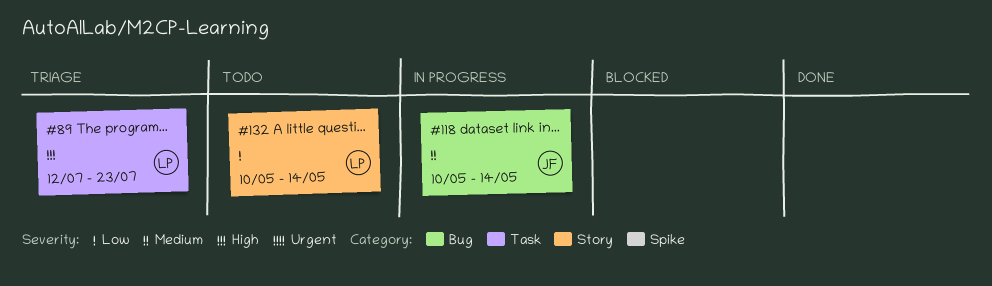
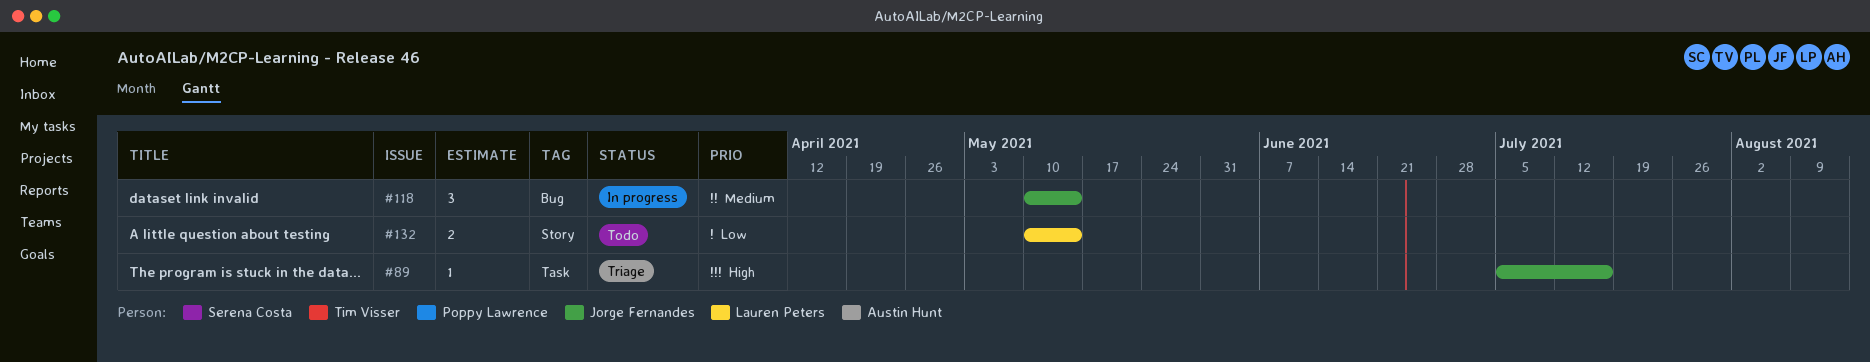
#89, owner: Lauren Peters -> Jorge Fernandes
#89, start: Jul 12 -> Jul 5
#89, due: Jul 23 -> Jul 16

